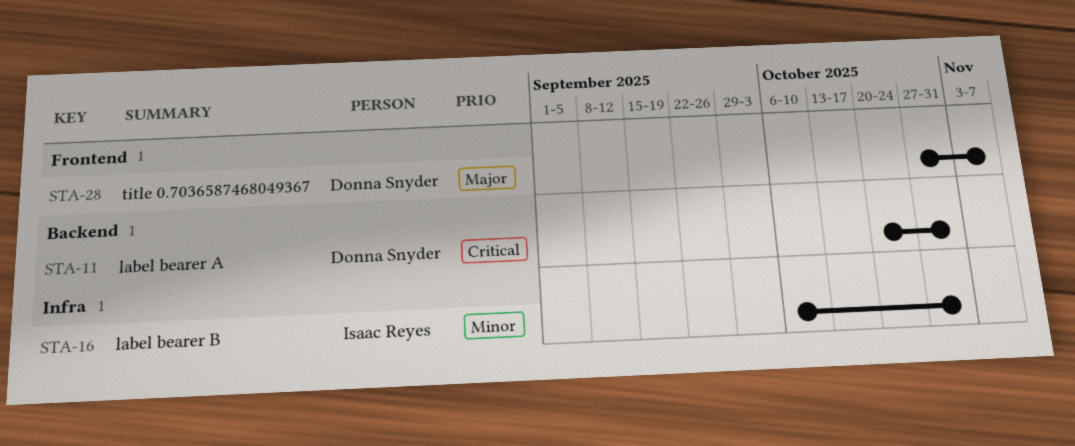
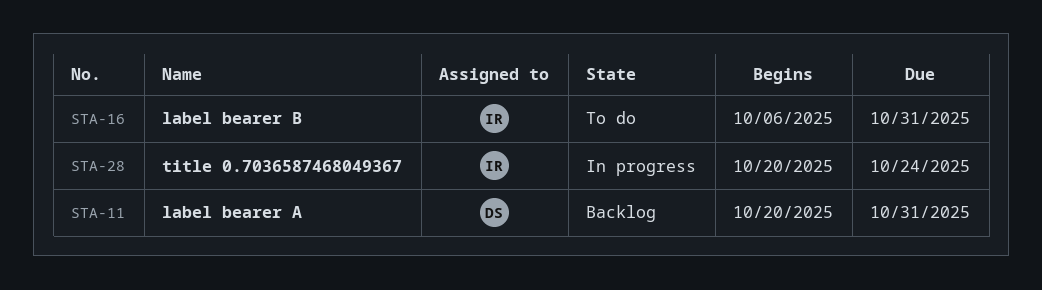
STA-28, owner: Donna Snyder -> Isaac Reyes
STA-28, start: Oct 27 -> Oct 20
STA-28, due: Nov 7 -> Oct 24

